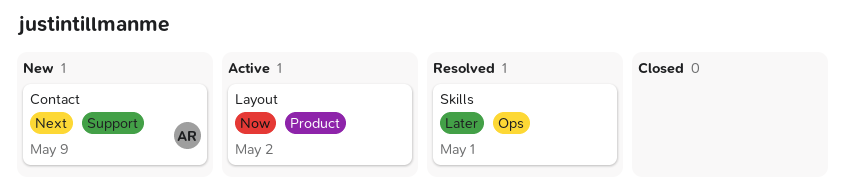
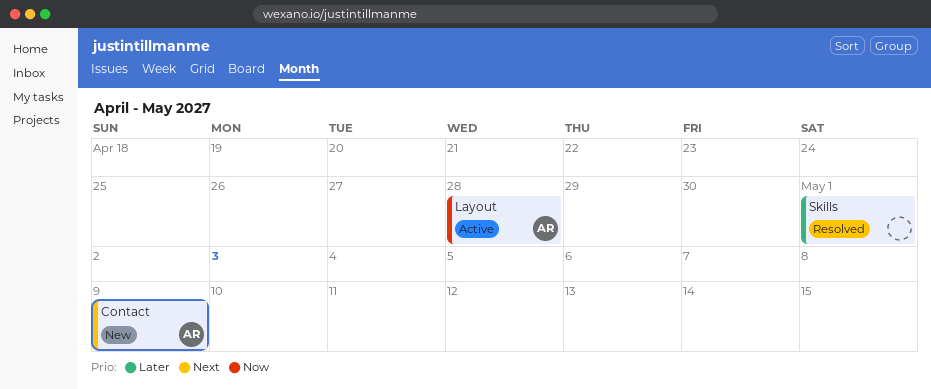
Layout, owner: none -> AR
Layout, due: May 2 -> Apr 28

